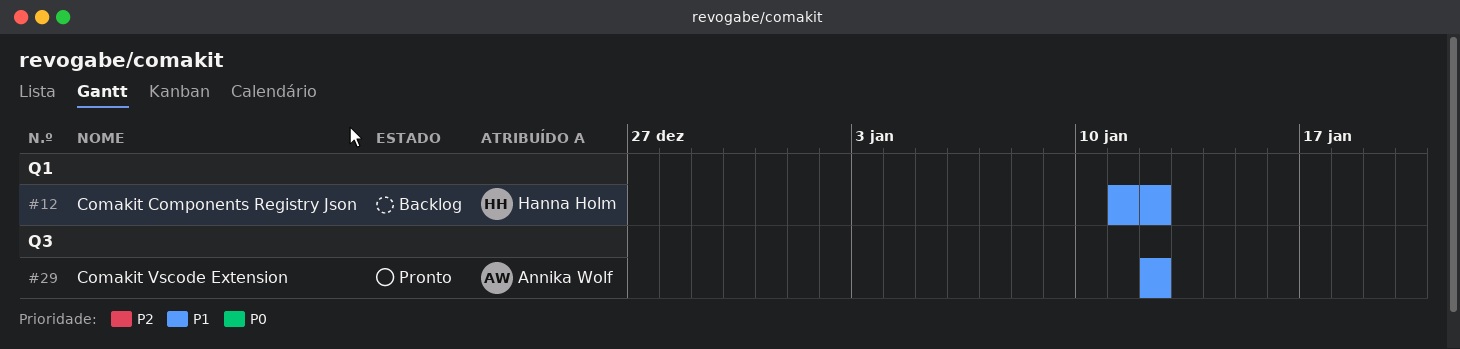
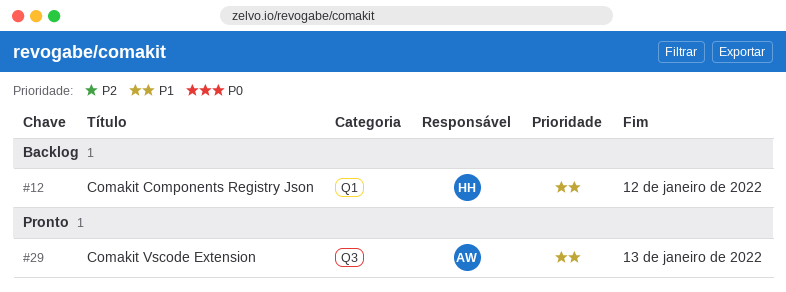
#29, due: Jan 12 -> Jan 13

